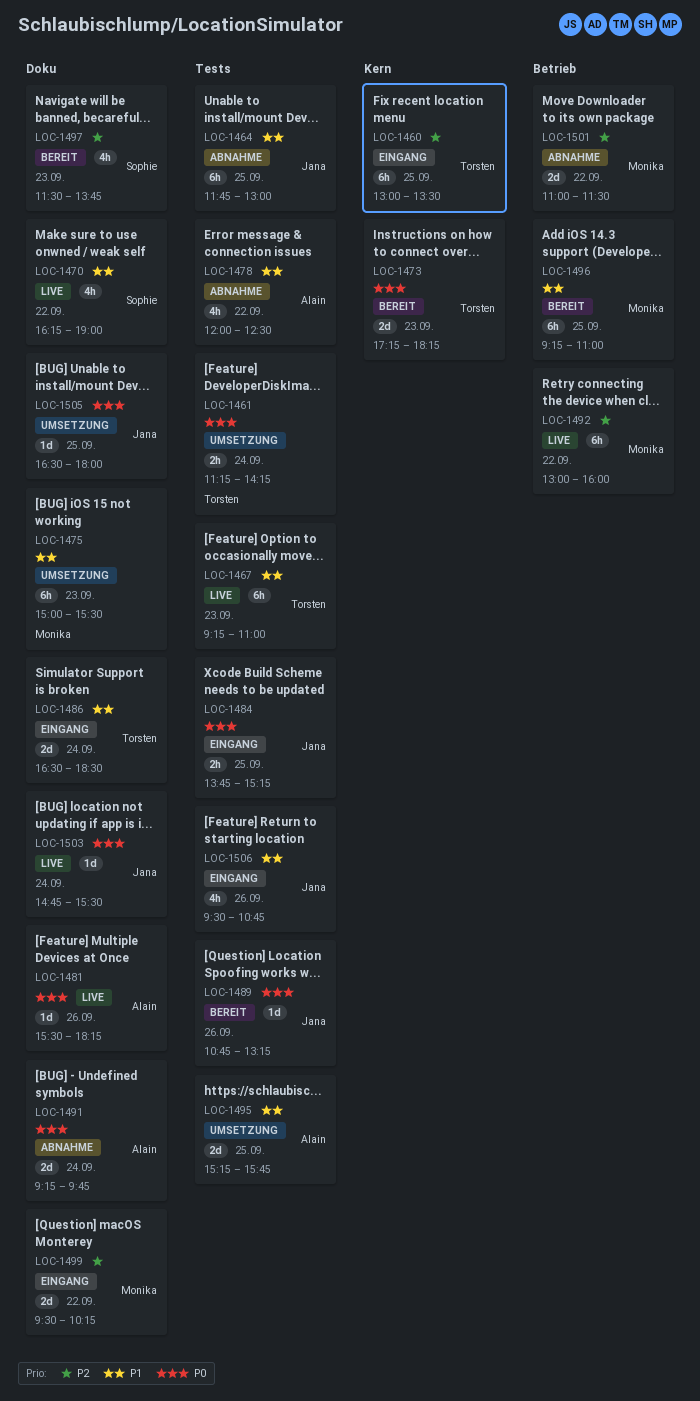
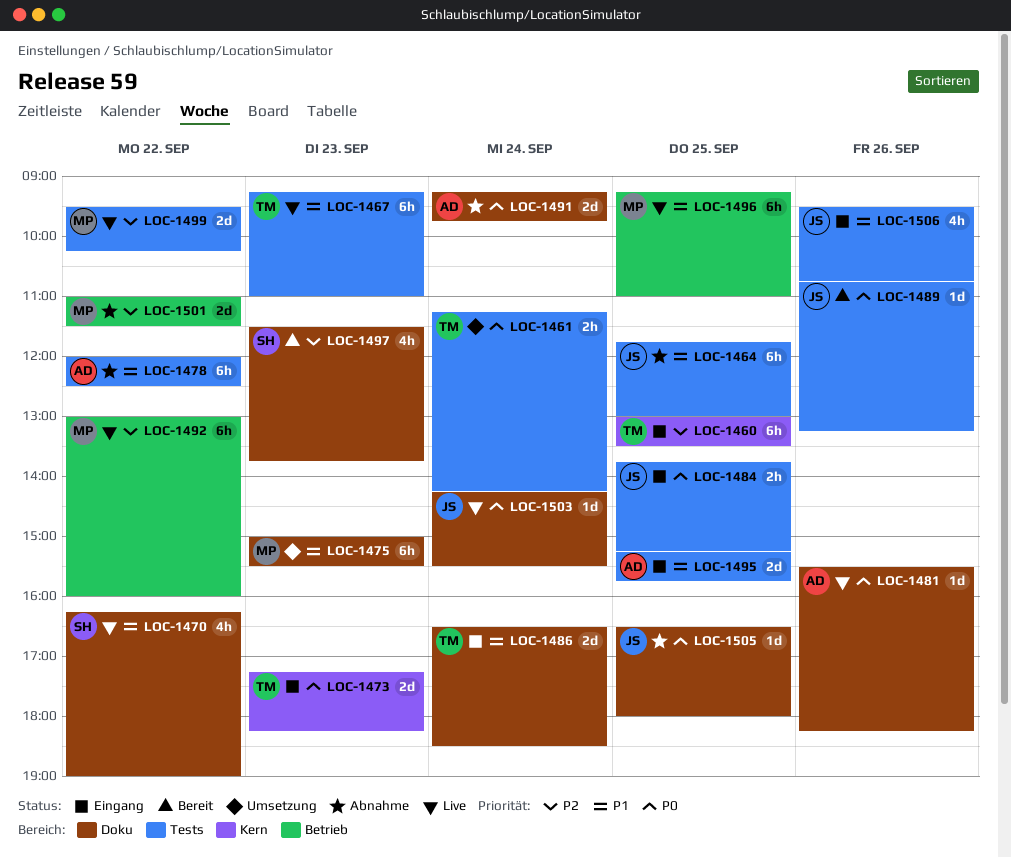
LOC-1473, status: Bereit -> Eingang
LOC-1478, estimate: 4h -> 6h
LOC-1495, status: Umsetzung -> Eingang
LOC-1496, status: Bereit -> Live
LOC-1499, status: Eingang -> Live
LOC-1499, label: Doku -> Tests
LOC-1503, begins: 14:45 -> 14:15
LOC-1505, status: Umsetzung -> Abnahme

